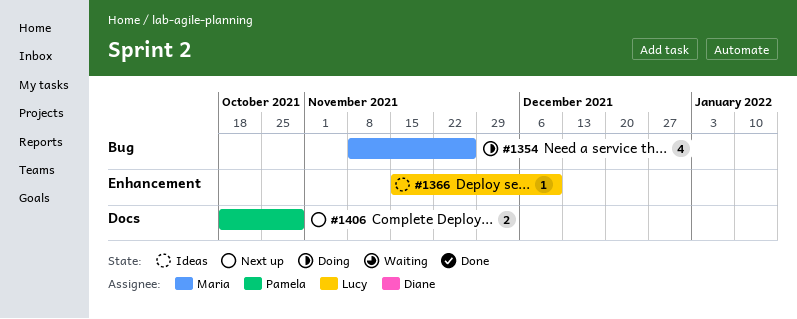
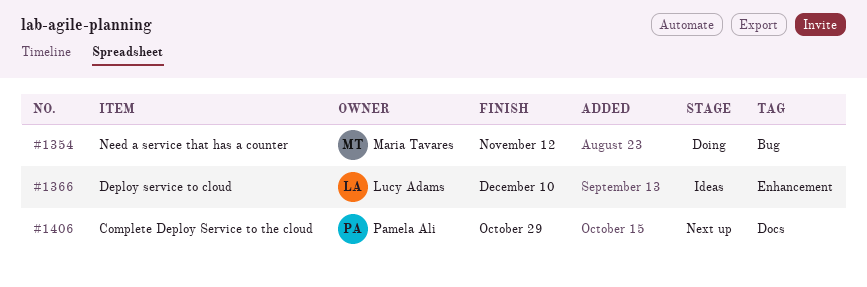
#1354, due: Nov 26 -> Nov 12

